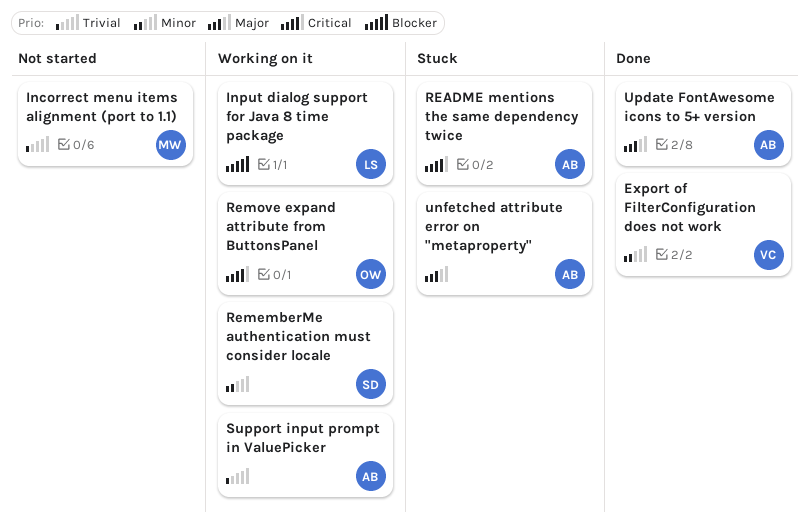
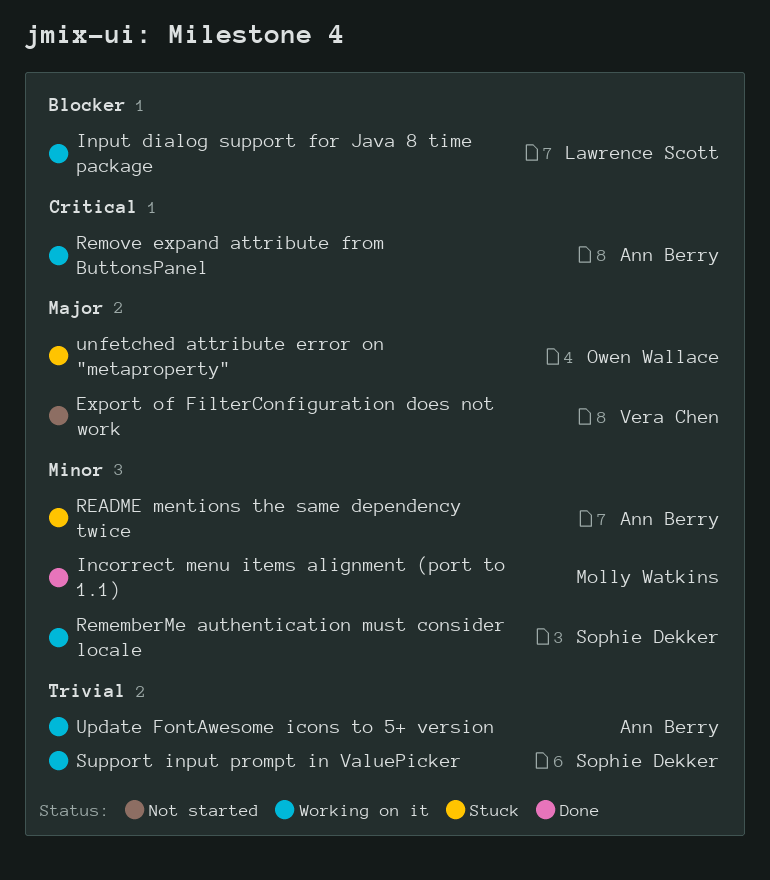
Export of FilterConfiguration does not work, status: Done -> Not started
Export of FilterConfiguration does not work, priority: Minor -> Major
Incorrect menu items alignment (port to 1.1), status: Not started -> Done
Incorrect menu items alignment (port to 1.1), priority: Trivial -> Minor
README mentions the same dependency twice, priority: Critical -> Minor
Remove expand attribute from ButtonsPanel, owner: Owen Wallace -> Ann Berry
Support input prompt in ValuePicker, owner: Ann Berry -> Sophie Dekker
unfetched attribute error on "metaproperty", owner: Ann Berry -> Owen Wallace
Update FontAwesome icons to 5+ version, status: Done -> Working on it
Update FontAwesome icons to 5+ version, priority: Major -> Trivial

